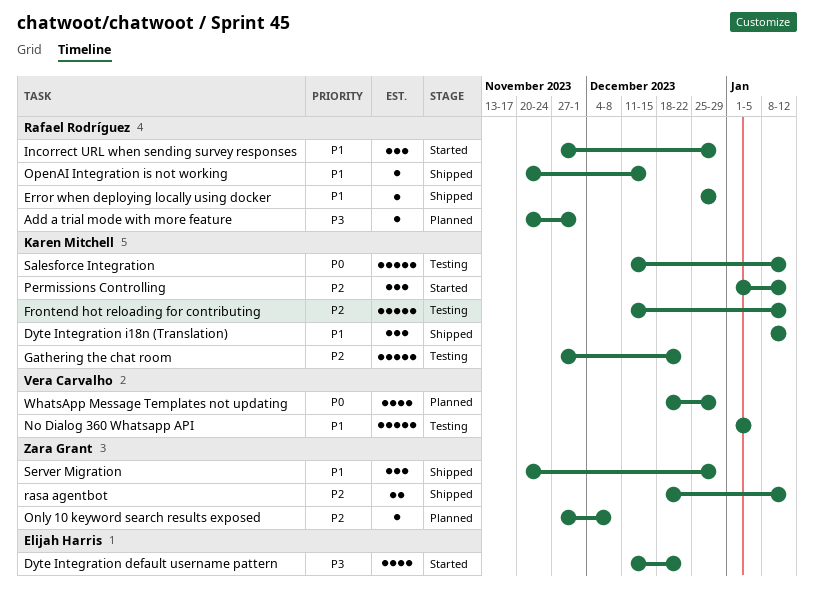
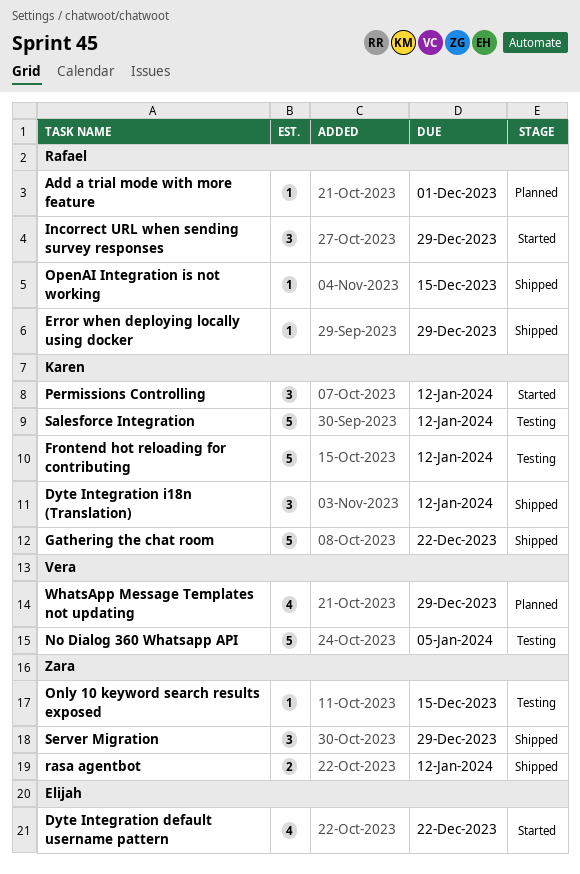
Gathering the chat room, status: Testing -> Shipped
Only 10 keyword search results exposed, status: Planned -> Testing
Only 10 keyword search results exposed, due: Dec 8 -> Dec 15

